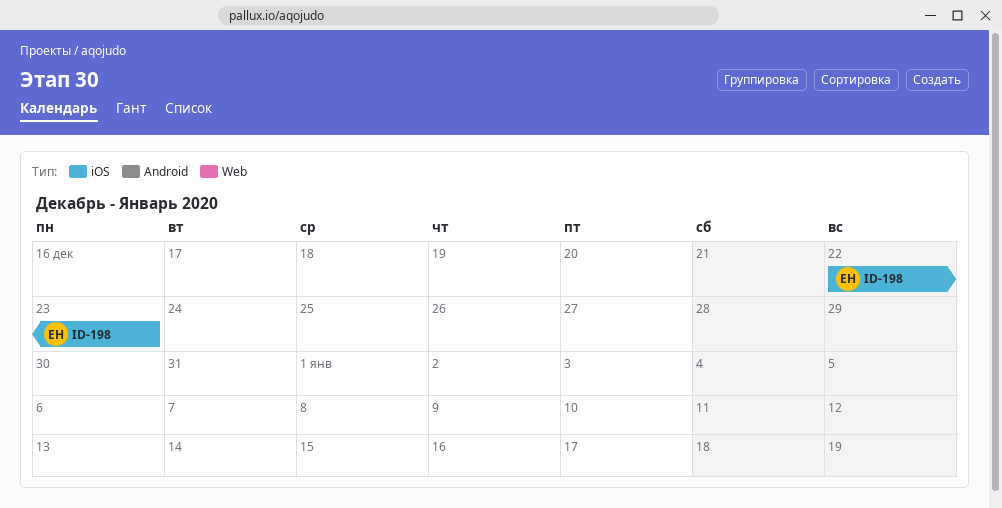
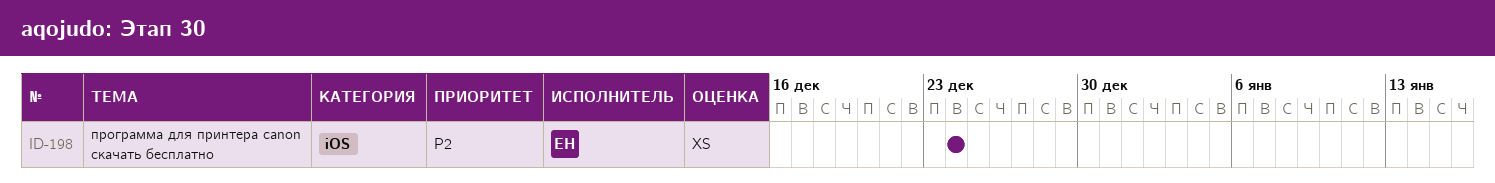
ID-198, start: Dec 22 -> Dec 24
ID-198, due: Dec 23 -> Dec 24

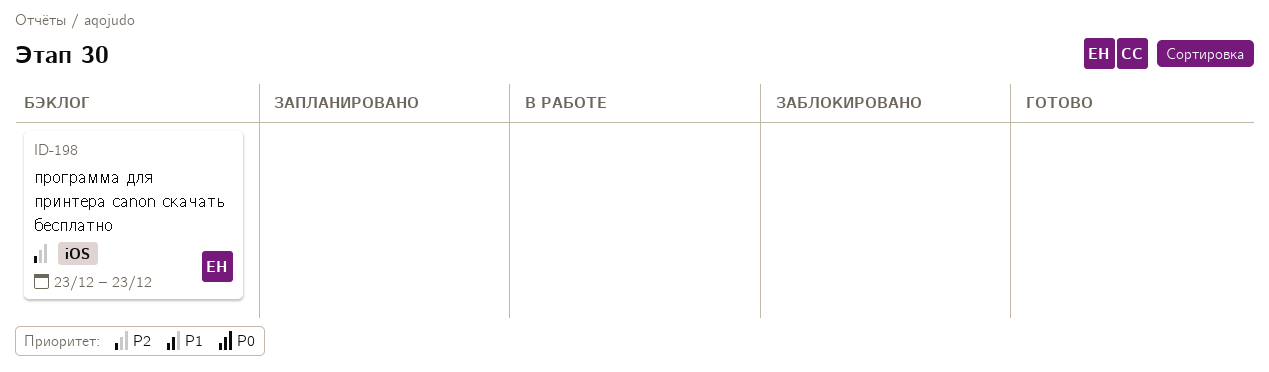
ID-198, start: Dec 24 -> Dec 23
ID-198, due: Dec 24 -> Dec 23

